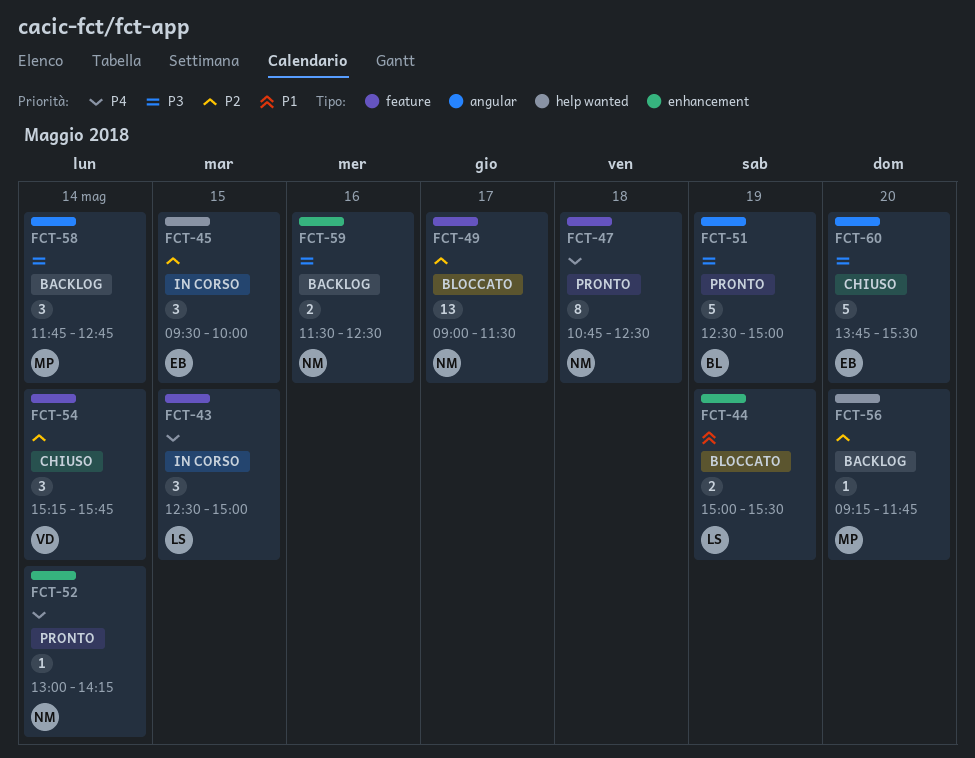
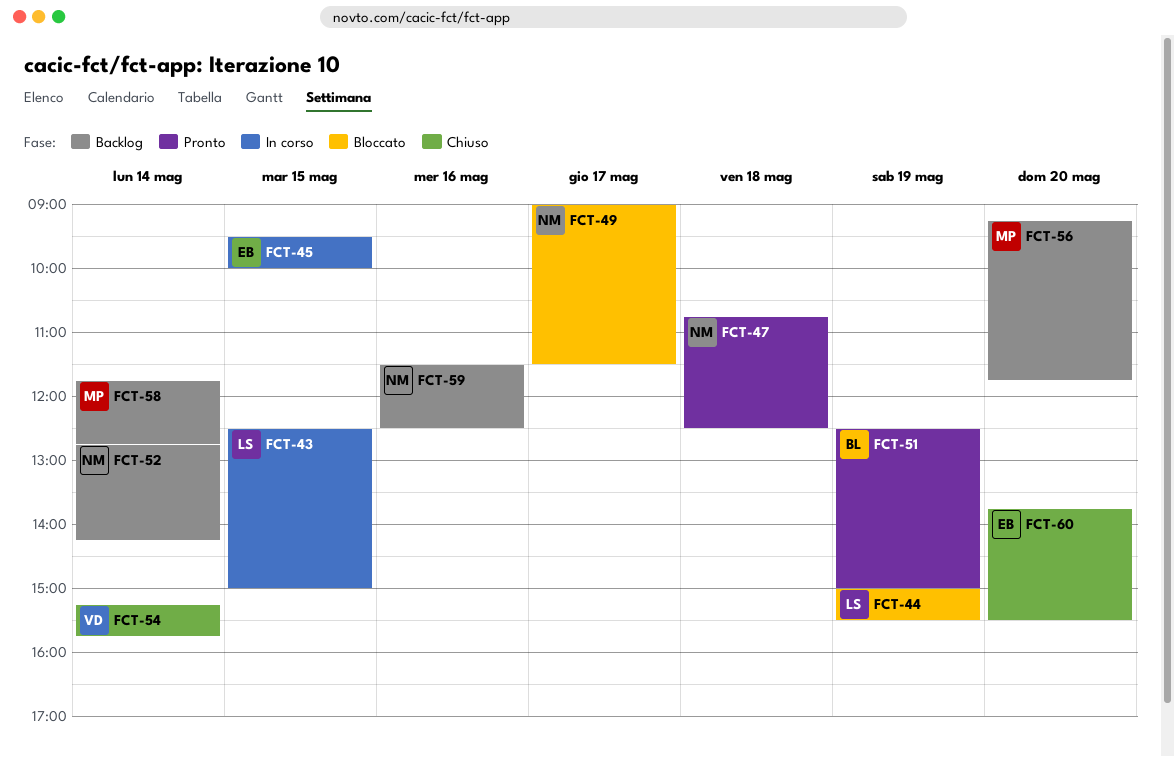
FCT-52, status: Pronto -> Backlog
FCT-52, begins: 13:00 -> 12:45

